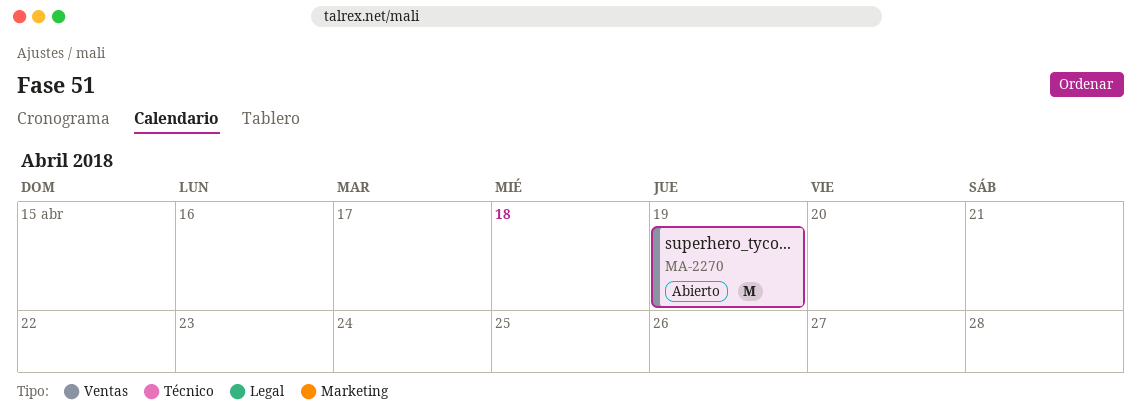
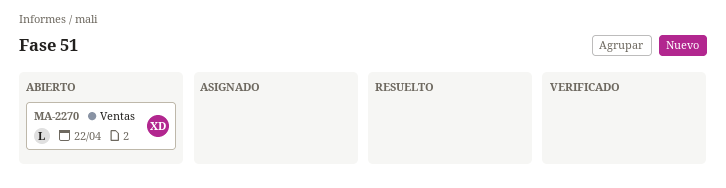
MA-2270, estimate: M -> L
MA-2270, due: Apr 19 -> Apr 22

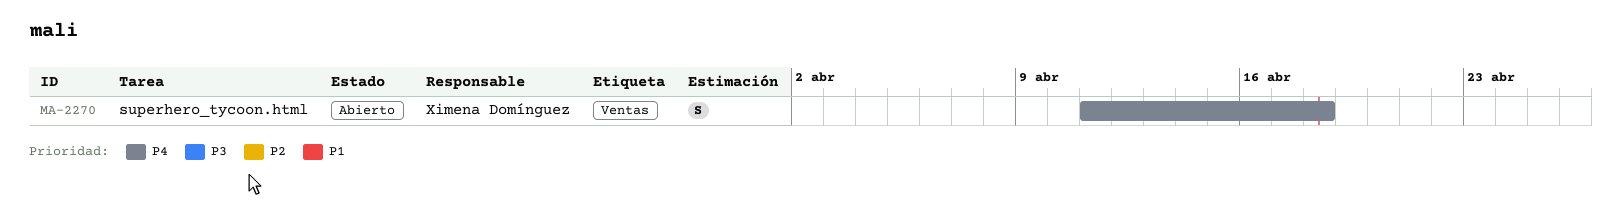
MA-2270, estimate: L -> S
MA-2270, due: Apr 22 -> Apr 18

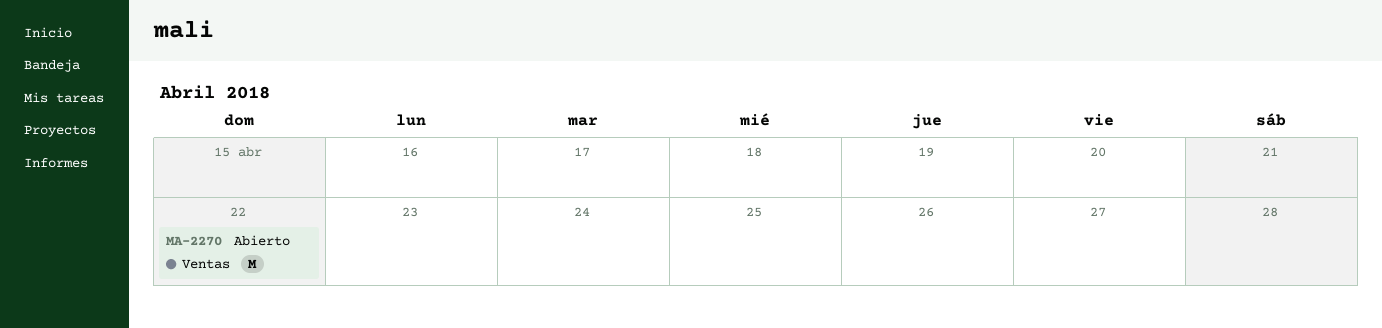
MA-2270, estimate: S -> M
MA-2270, due: Apr 18 -> Apr 22

